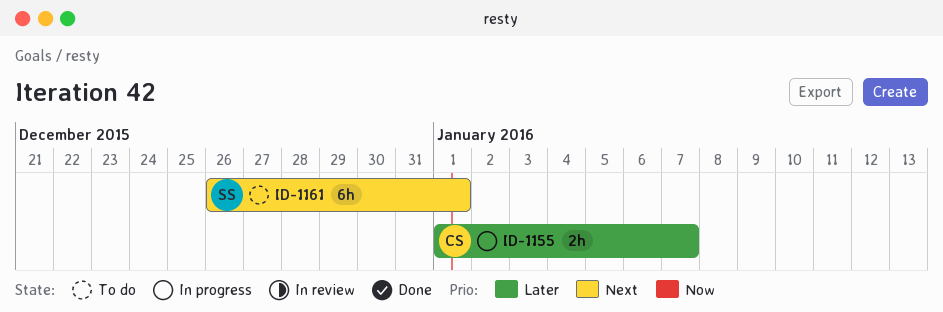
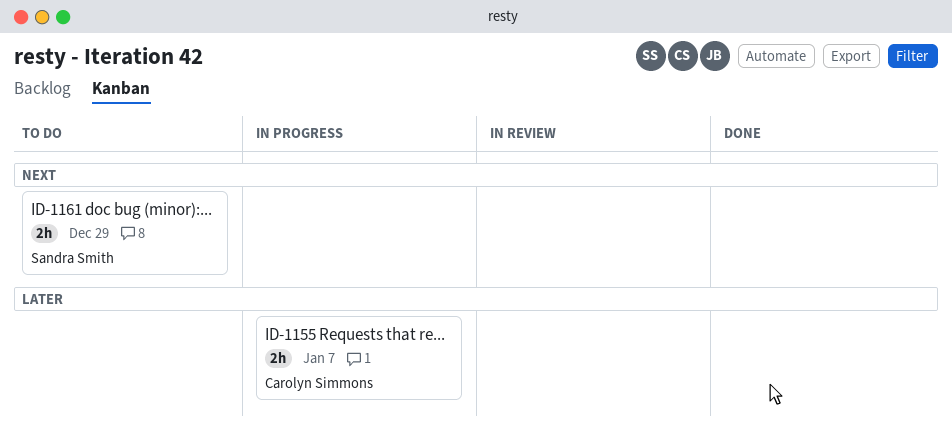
ID-1161, estimate: 6h -> 2h
ID-1161, due: Jan 1 -> Dec 29

